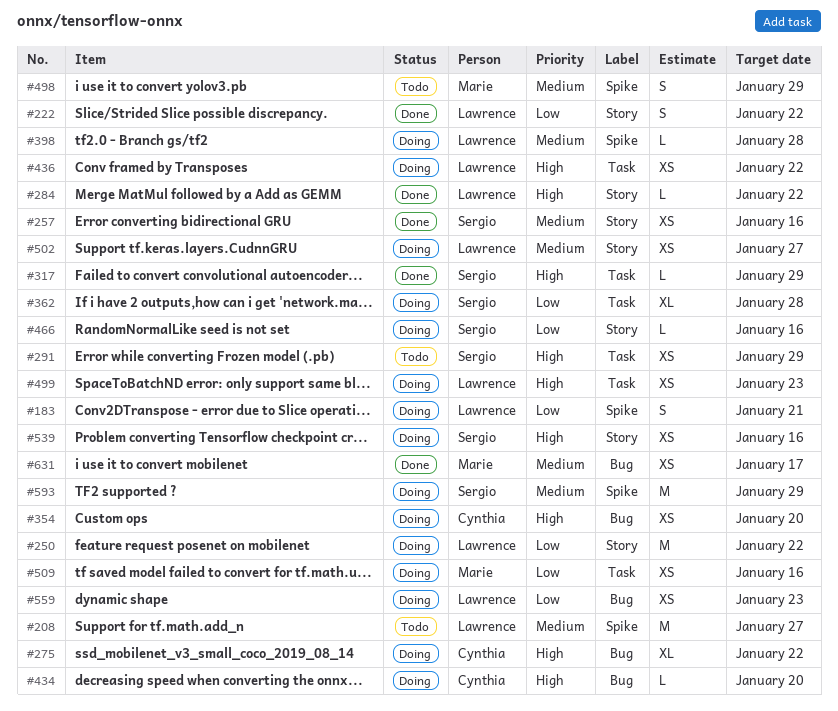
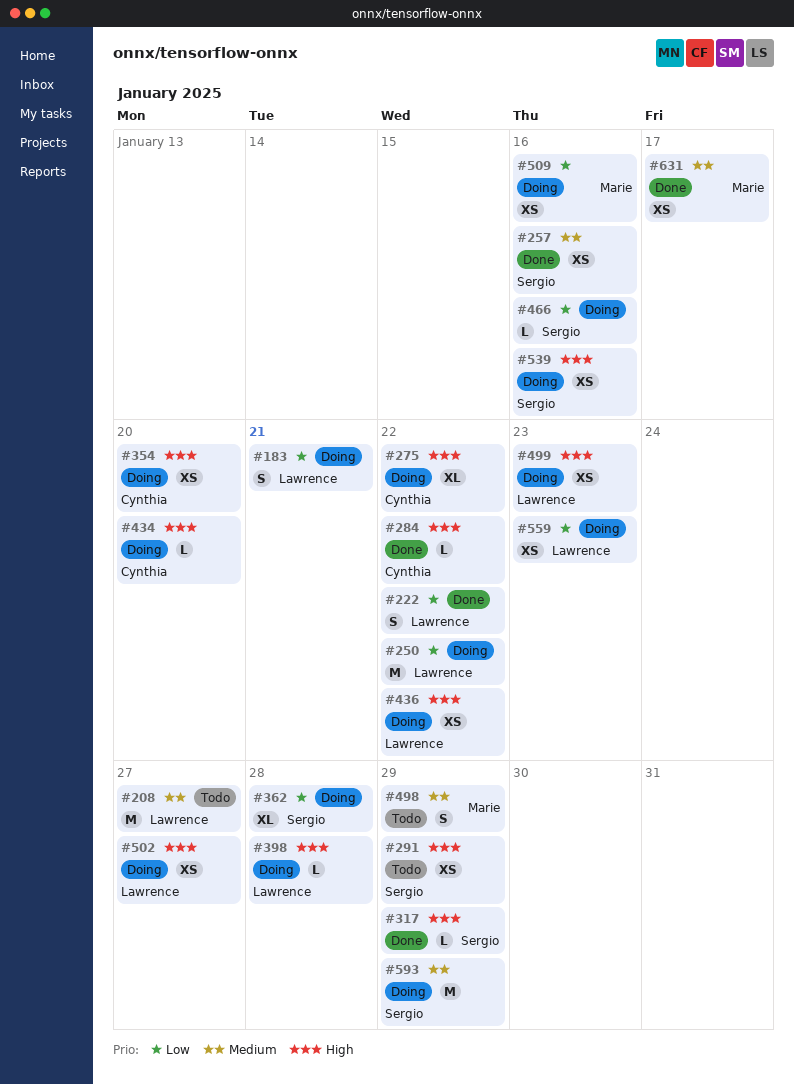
#284, owner: Lawrence -> Cynthia
#398, priority: Medium -> High
#502, priority: Medium -> High

